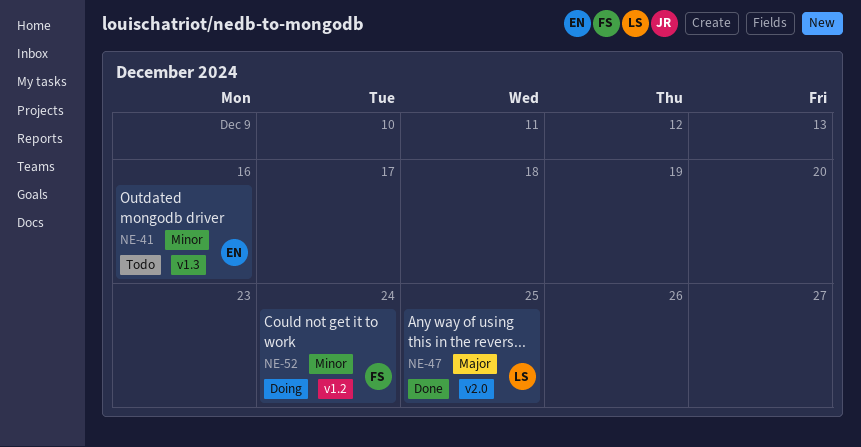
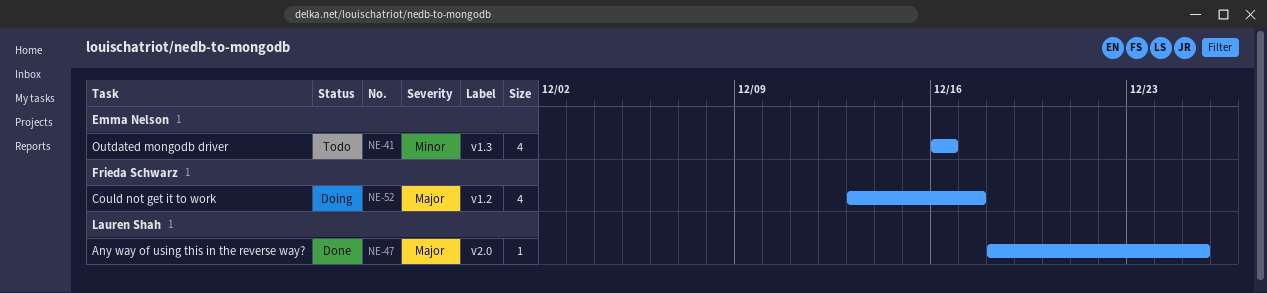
NE-52, priority: Minor -> Major
NE-52, due: Dec 24 -> Dec 17

